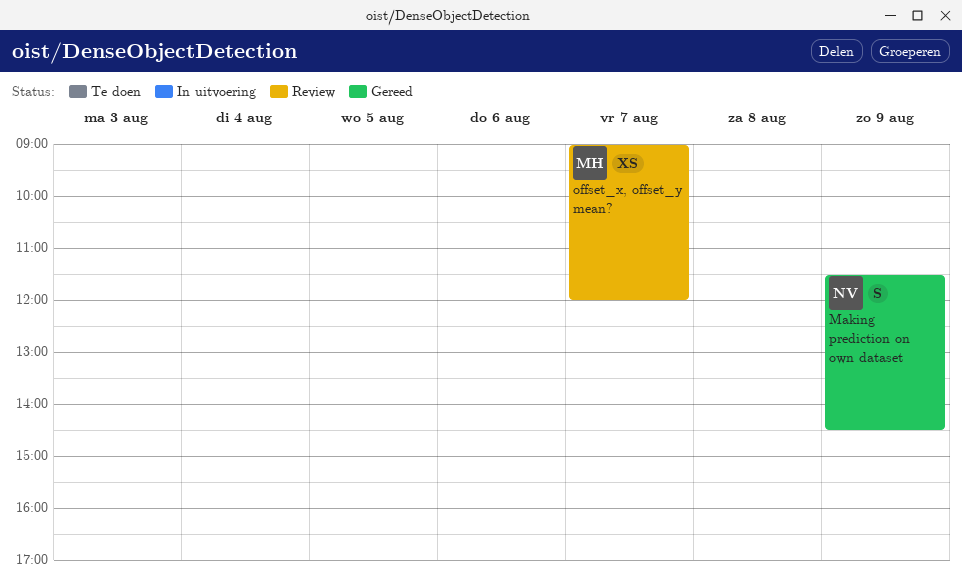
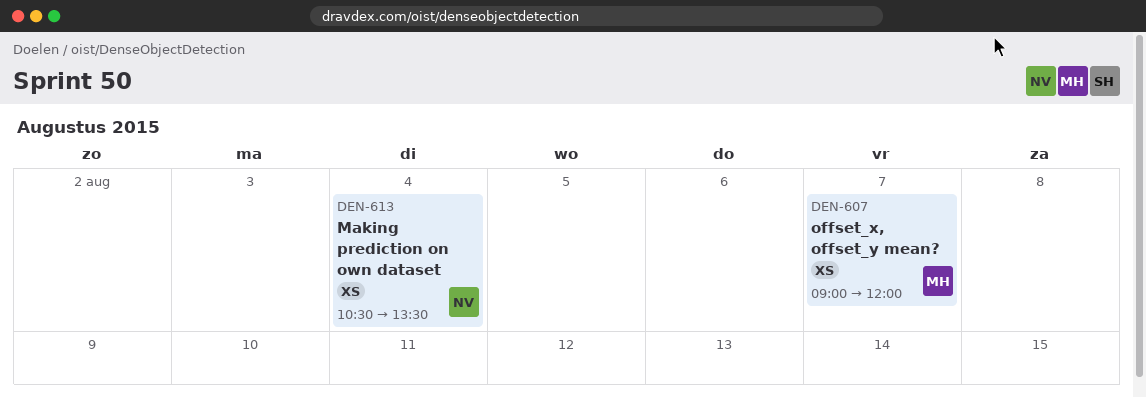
Making prediction on own dataset, estimate: S -> XS
Making prediction on own dataset, day: Aug 9 -> Aug 4
Making prediction on own dataset, begins: 11:30 -> 10:30
Making prediction on own dataset, ends: 14:30 -> 13:30

